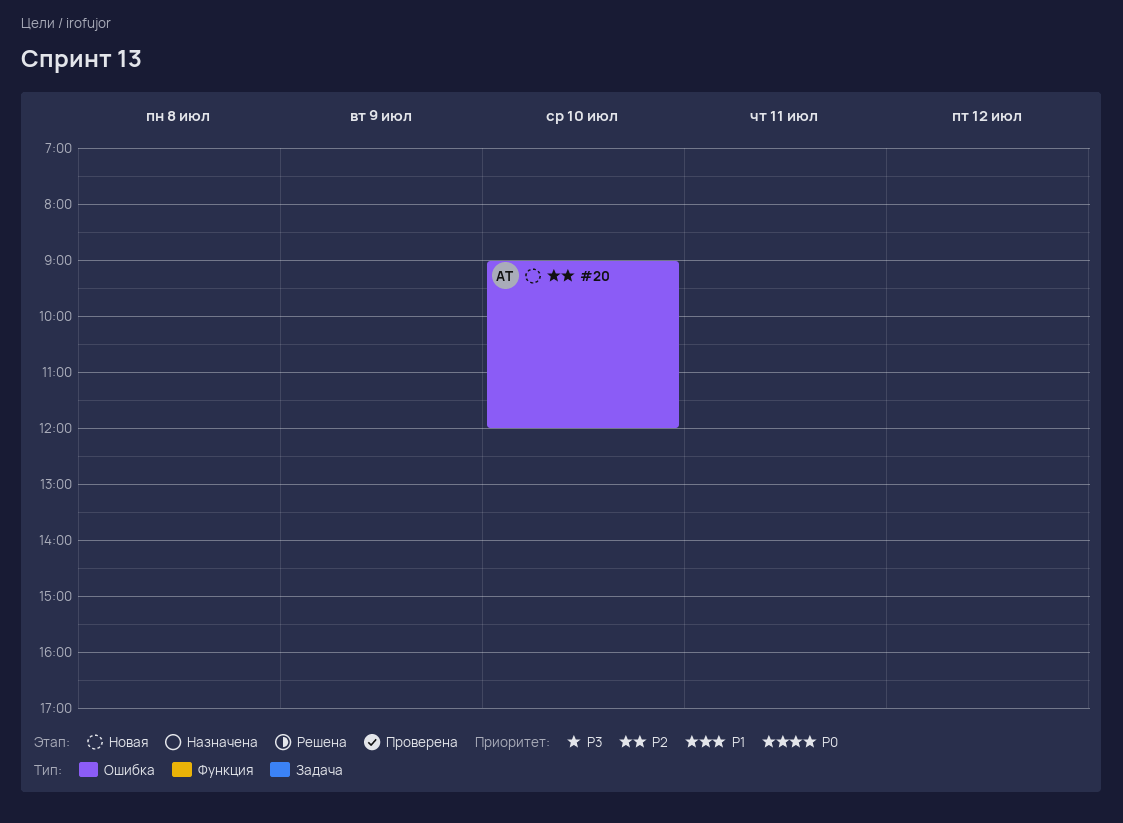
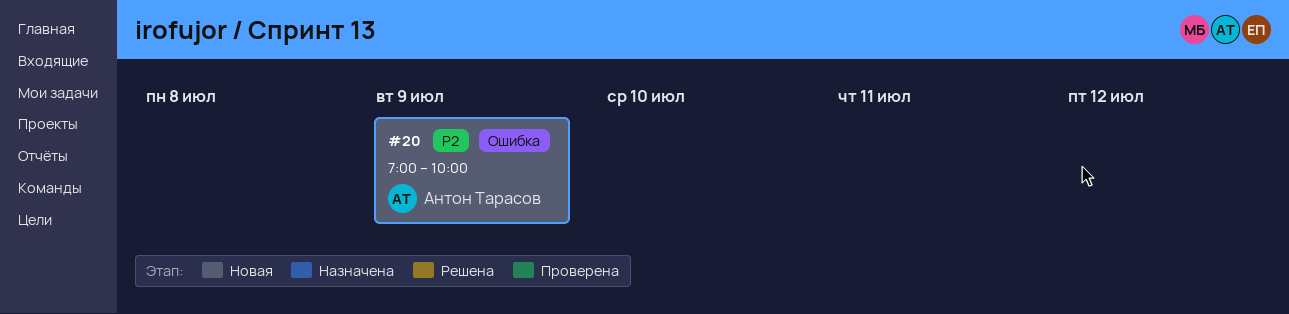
#20, day: Jul 10 -> Jul 9
#20, begins: 09:00 -> 07:00
#20, ends: 12:00 -> 10:00

